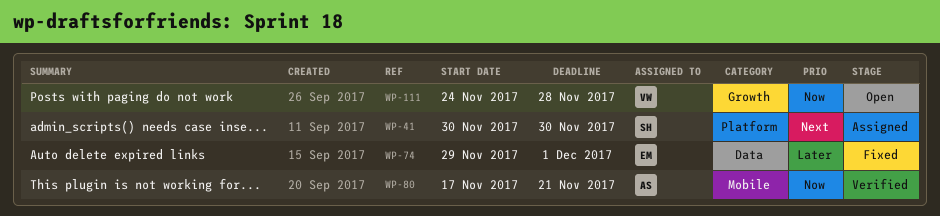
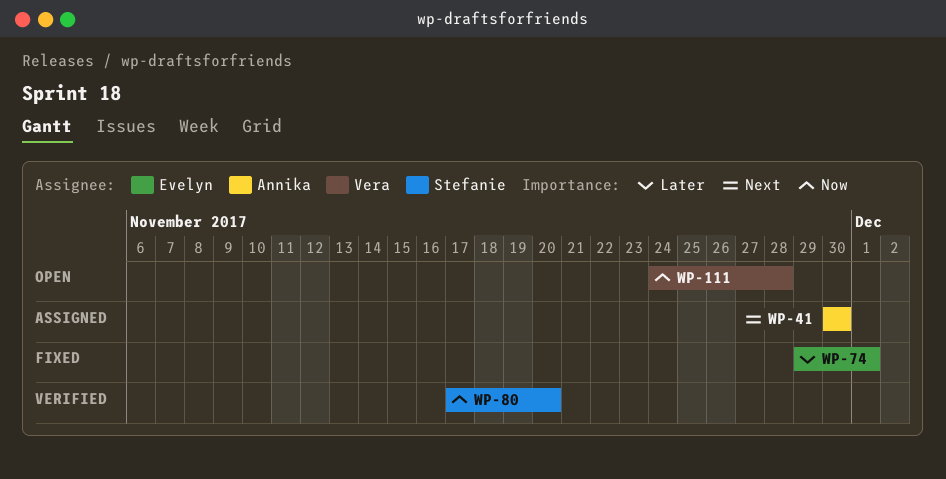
WP-41, owner: Stefanie -> Annika
WP-80, owner: Annika -> Stefanie
WP-80, due: Nov 21 -> Nov 20

